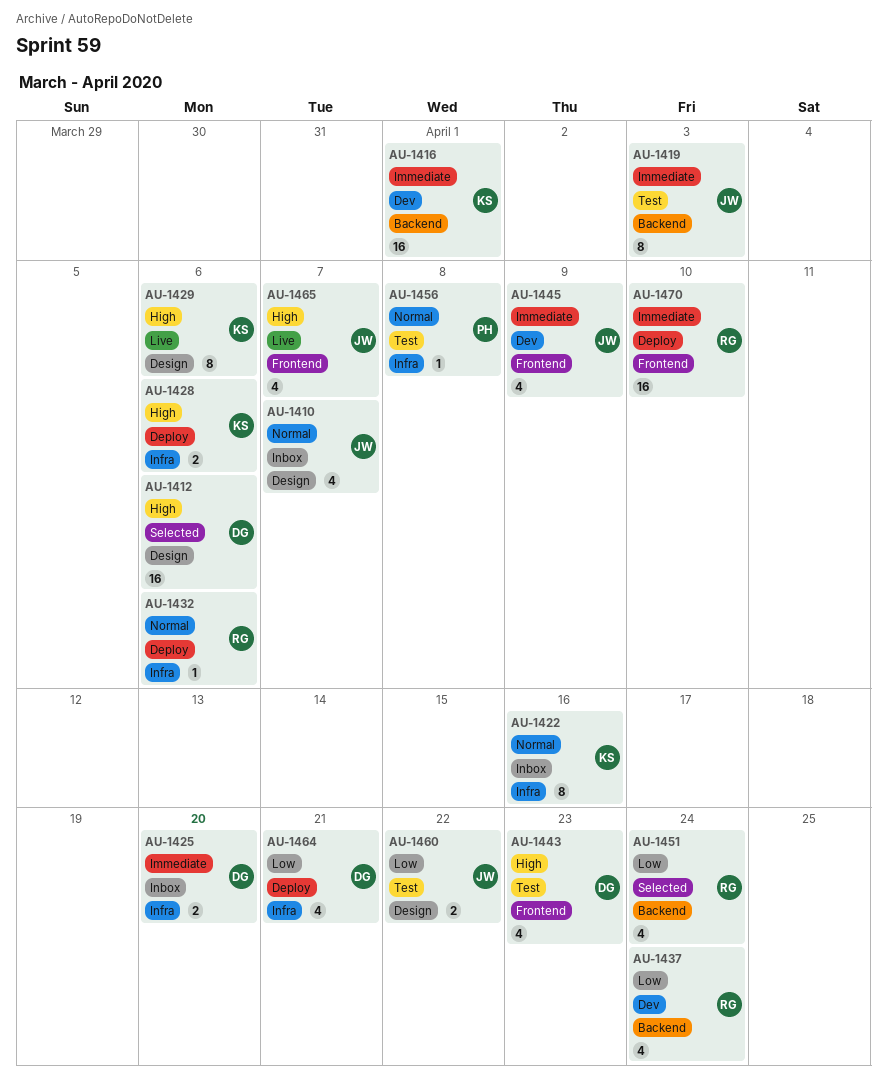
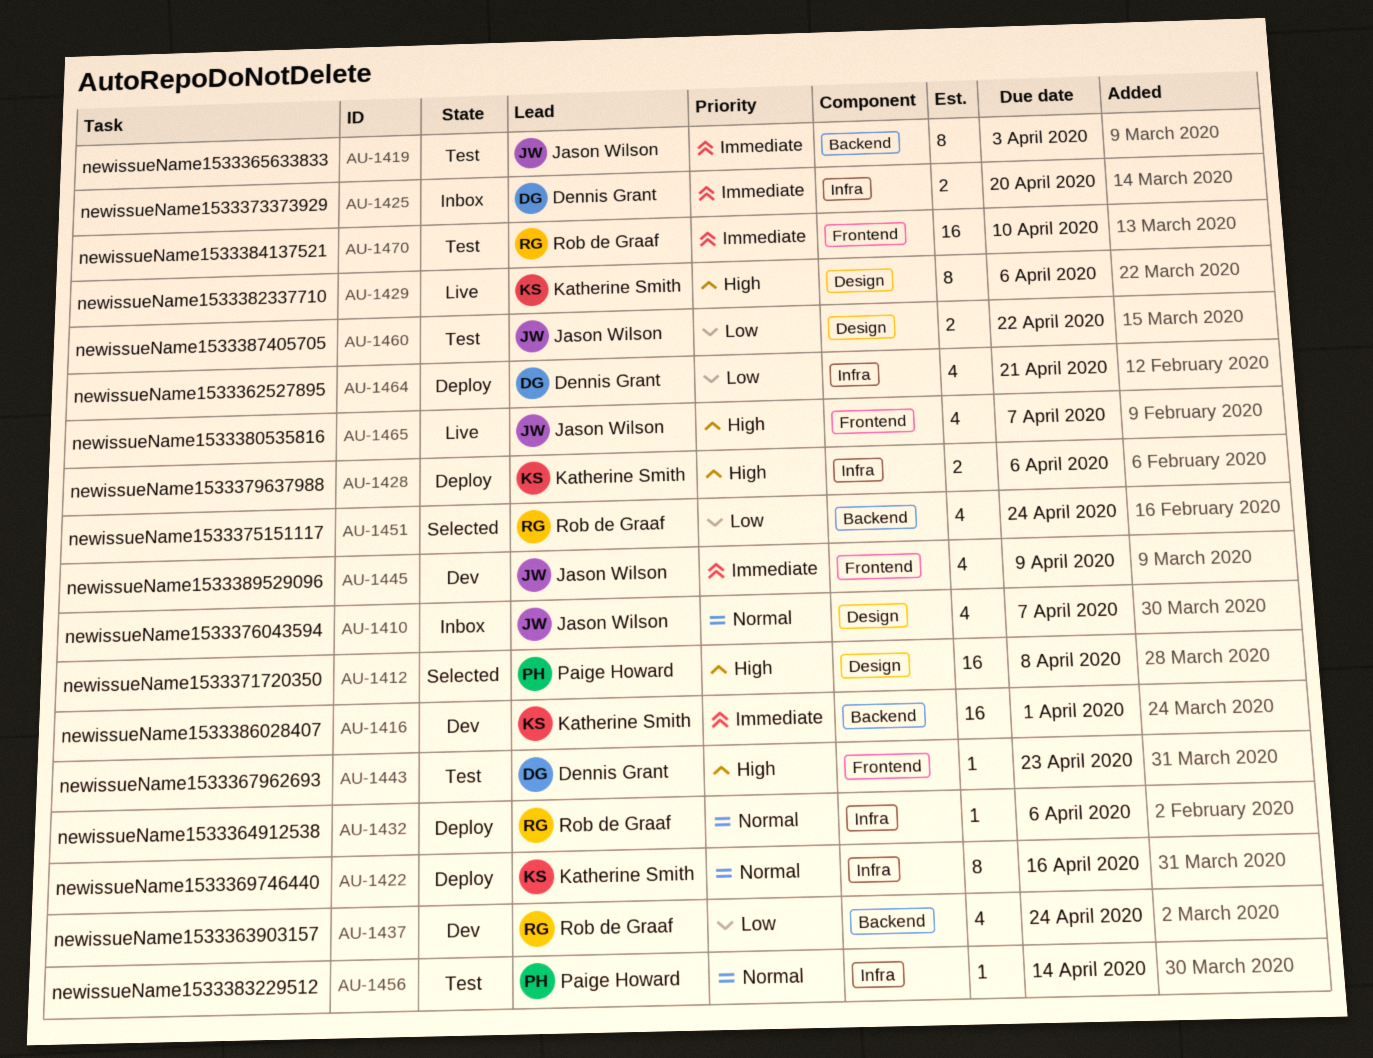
AU-1412, owner: Dennis Grant -> Paige Howard
AU-1412, due: Apr 6 -> Apr 8
AU-1422, status: Inbox -> Deploy
AU-1443, estimate: 4 -> 1
AU-1456, due: Apr 8 -> Apr 14
AU-1470, status: Deploy -> Test

